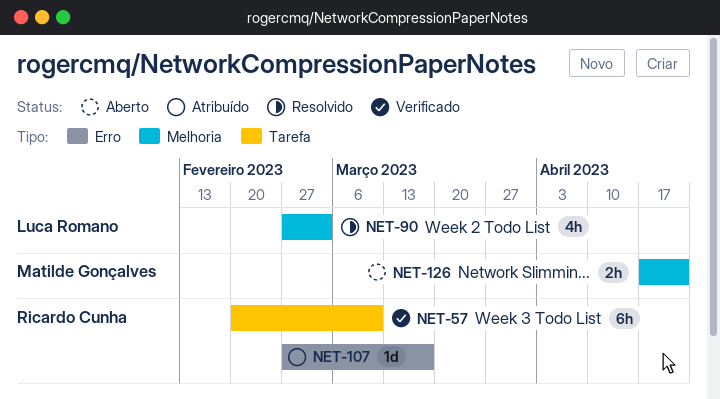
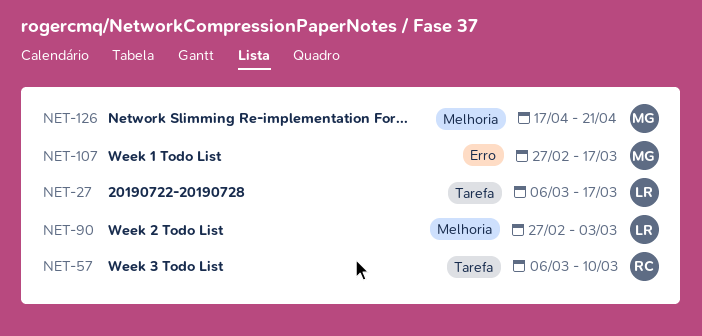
NET-27: none -> present
NET-57, start: Feb 20 -> Mar 6
NET-107, owner: Ricardo Cunha -> Matilde Gonçalves

